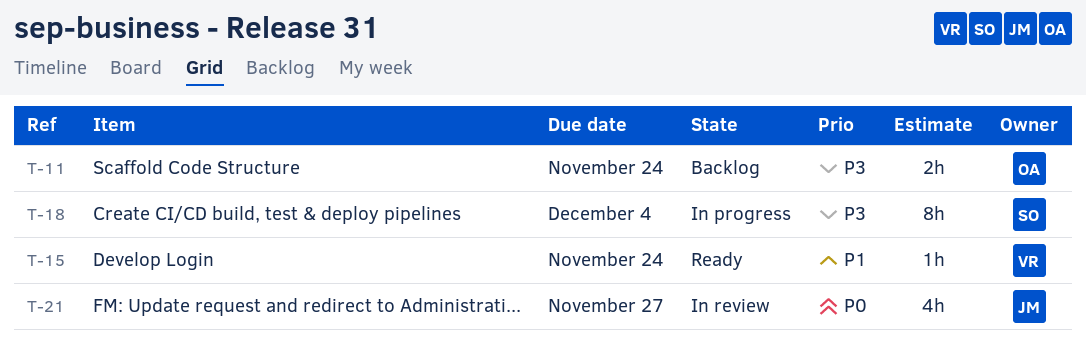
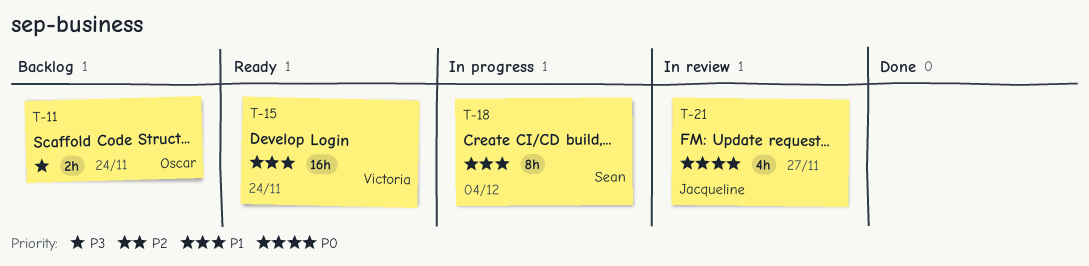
T-15, estimate: 1h -> 16h
T-18, priority: P3 -> P1

